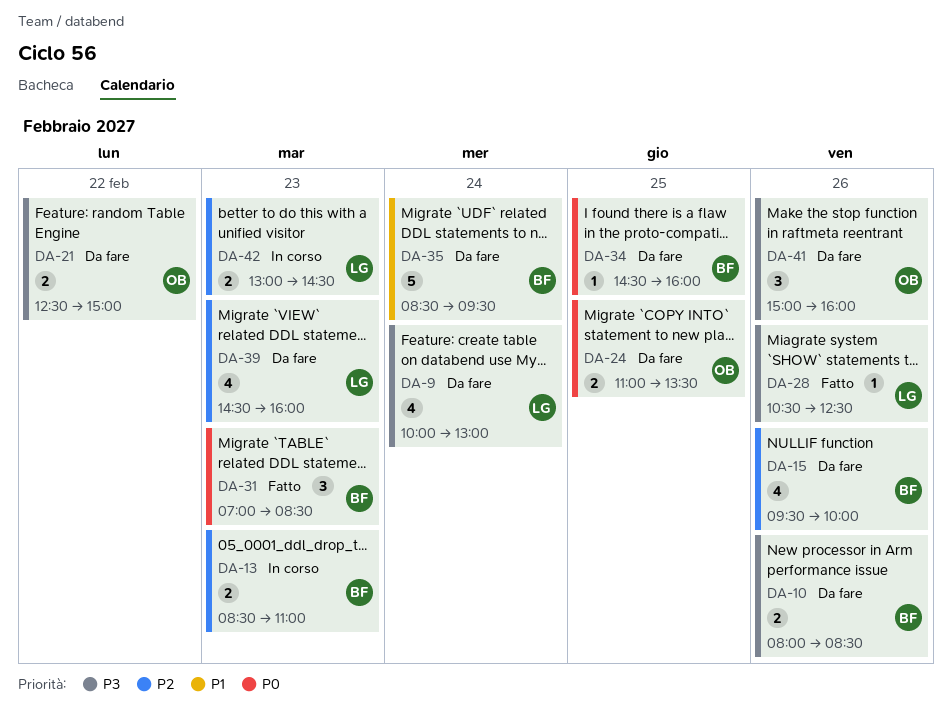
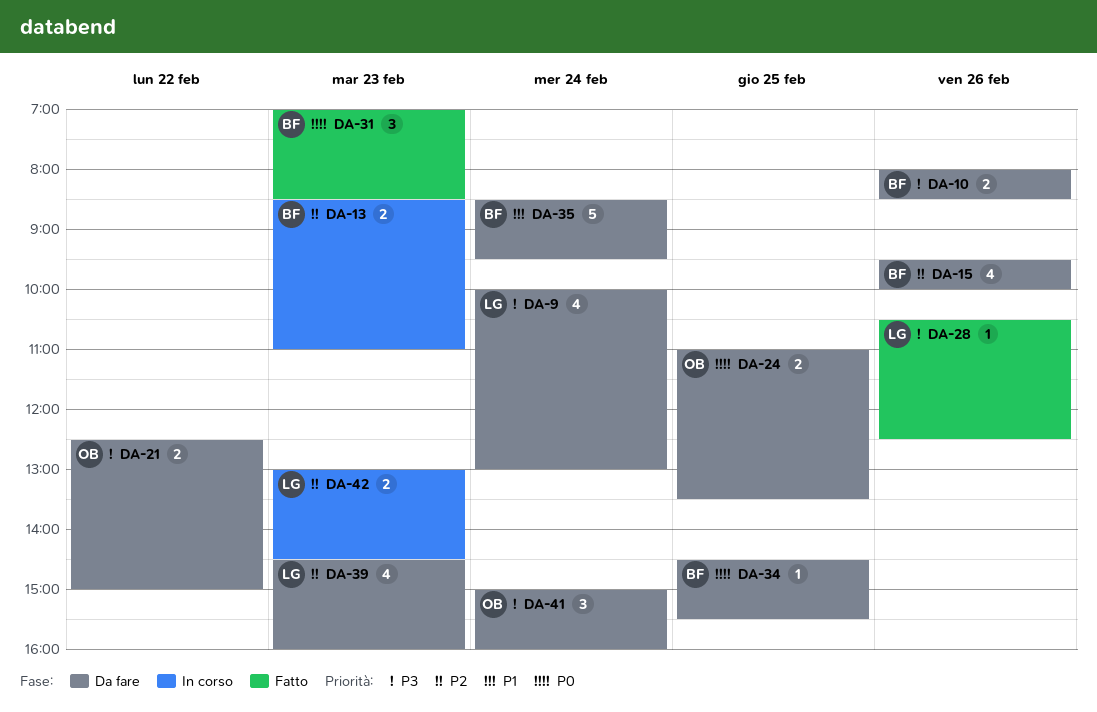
DA-34, ends: 16:00 -> 15:30
DA-41, day: Feb 26 -> Feb 24

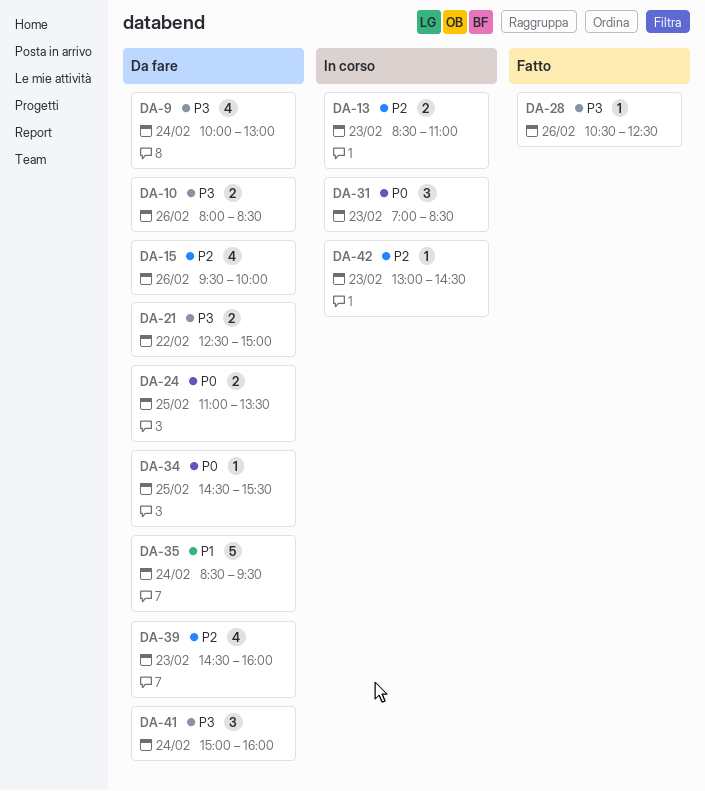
DA-31, status: Fatto -> In corso
DA-42, estimate: 2 -> 1

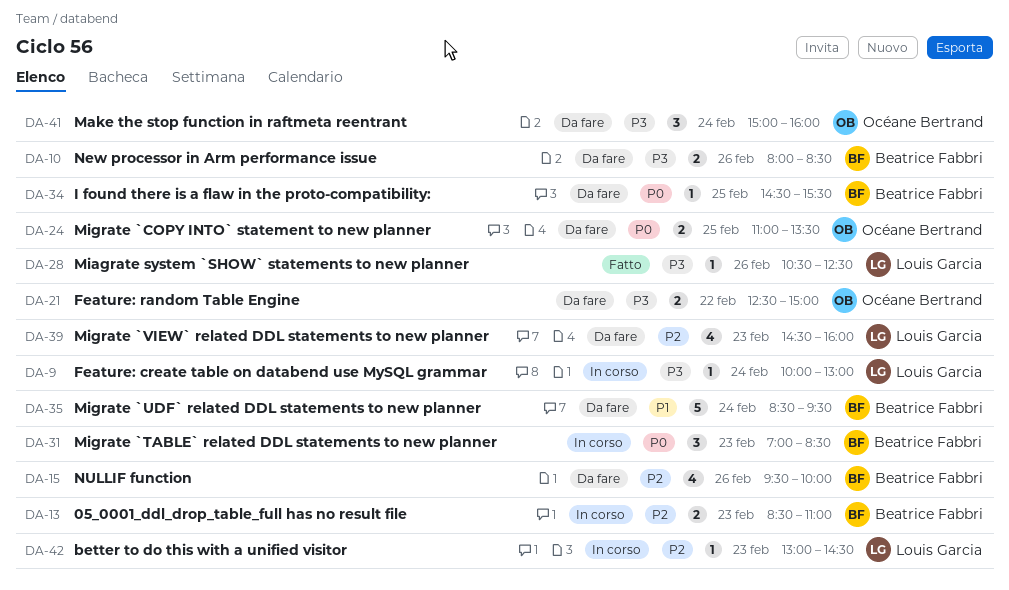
DA-9, status: Da fare -> In corso
DA-9, estimate: 4 -> 1

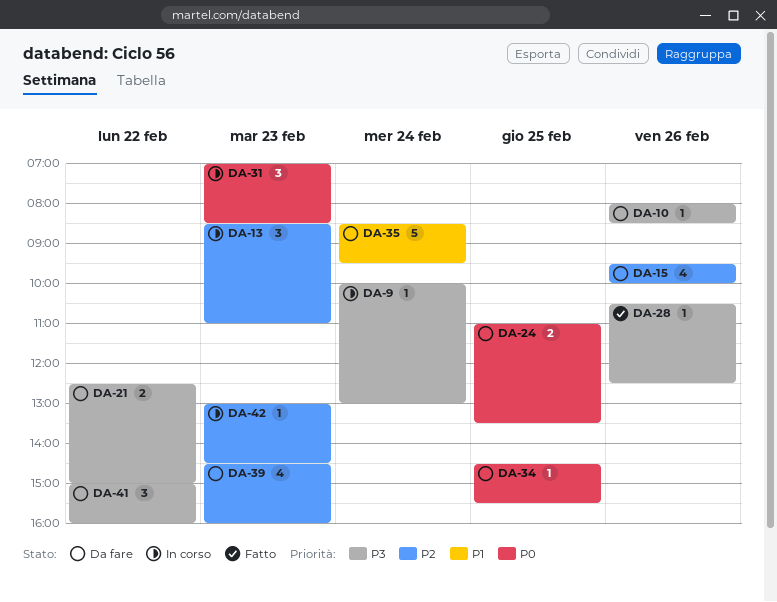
DA-10, estimate: 2 -> 1
DA-13, estimate: 2 -> 3
DA-41, day: Feb 24 -> Feb 22

